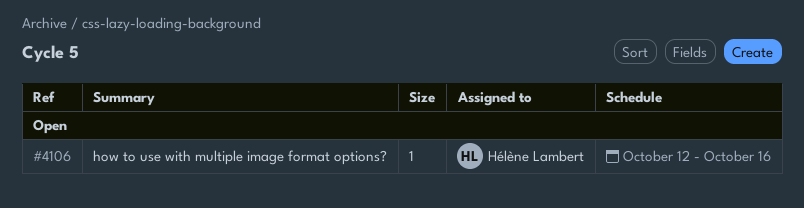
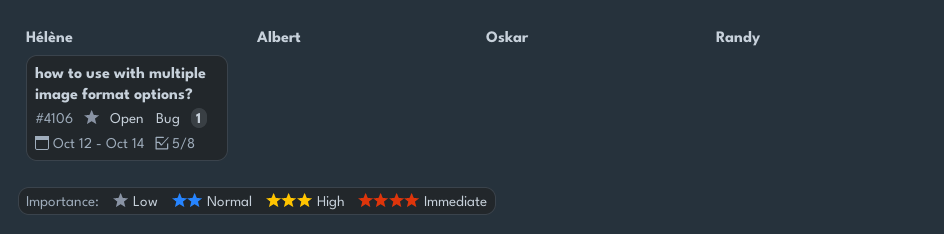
#4106, due: Oct 16 -> Oct 14

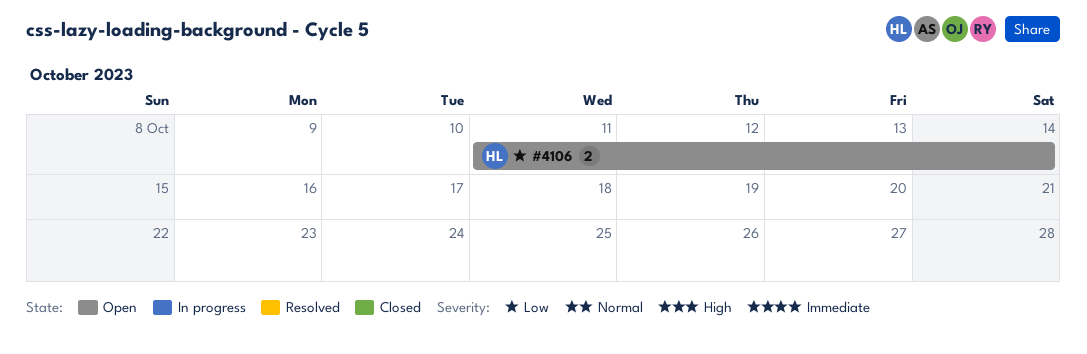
#4106, estimate: 1 -> 2
#4106, start: Oct 12 -> Oct 11

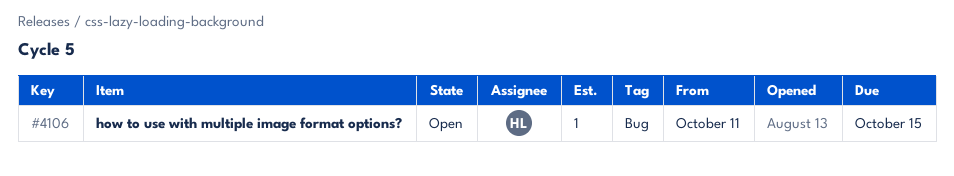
#4106, estimate: 2 -> 1
#4106, due: Oct 14 -> Oct 15

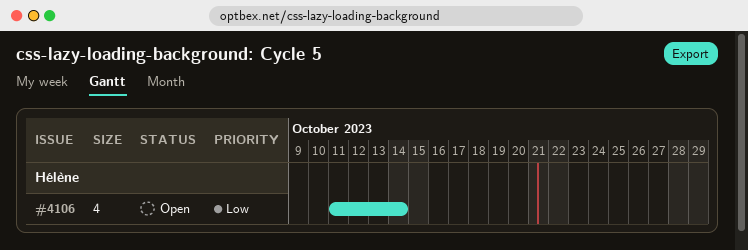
#4106, estimate: 1 -> 4
#4106, due: Oct 15 -> Oct 14

